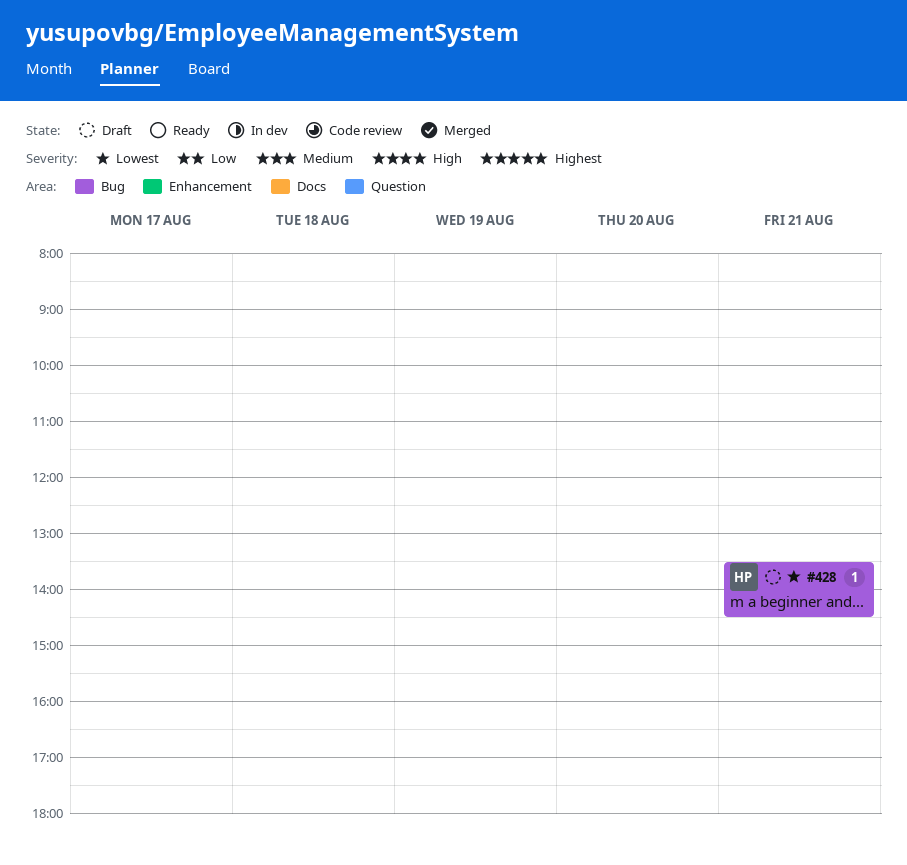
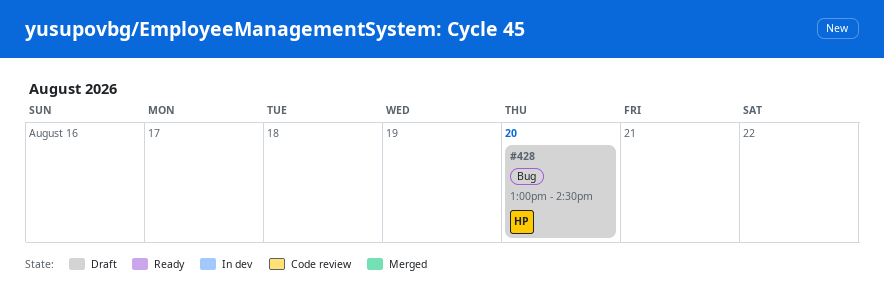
#428, day: Aug 21 -> Aug 20
#428, begins: 13:30 -> 13:00

